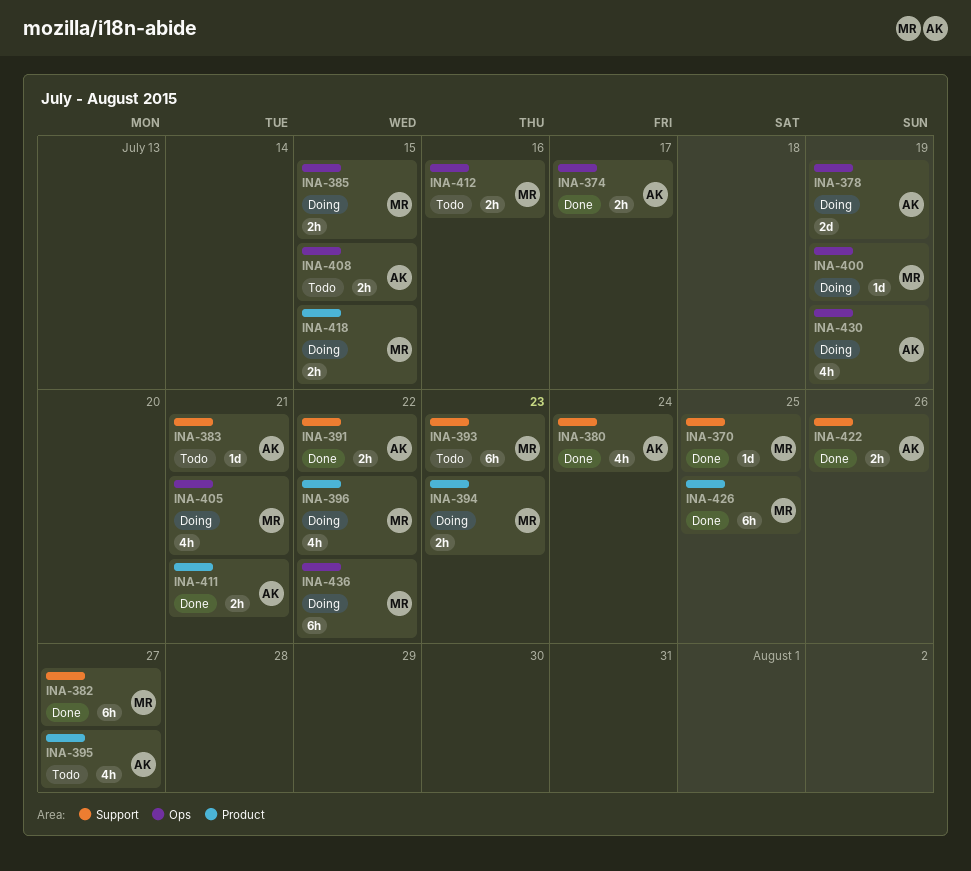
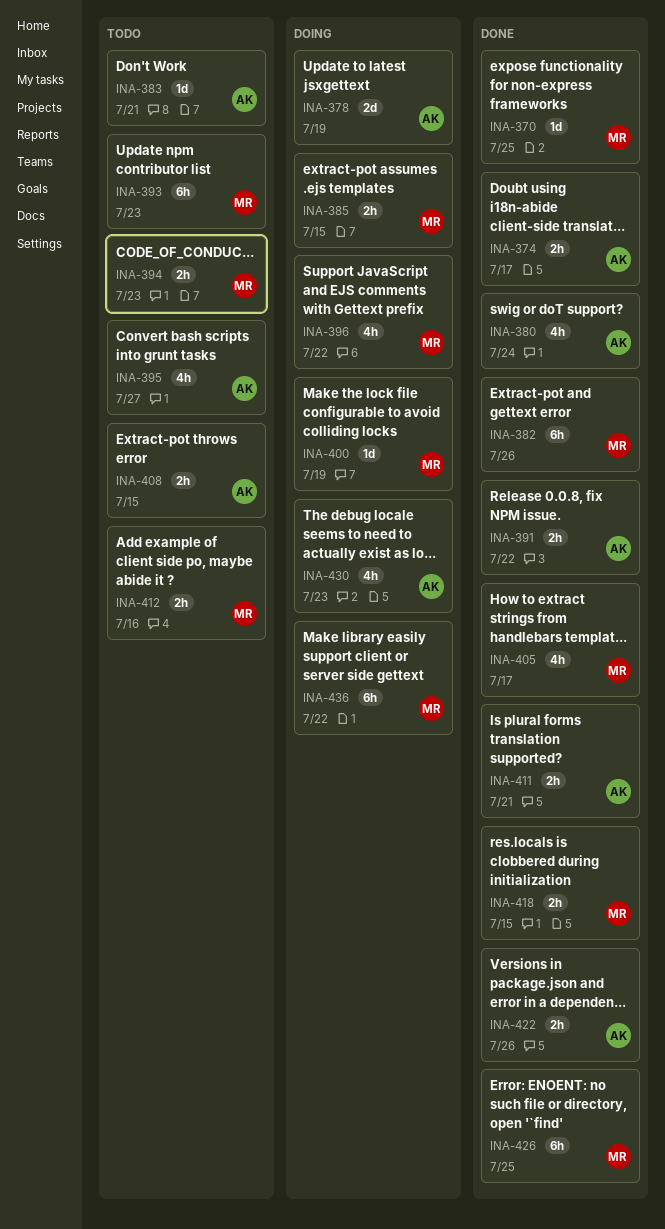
INA-382, due: Jul 27 -> Jul 26
INA-394, status: Doing -> Todo
INA-405, status: Doing -> Done
INA-405, due: Jul 21 -> Jul 17
INA-418, status: Doing -> Done
INA-430, due: Jul 19 -> Jul 23

